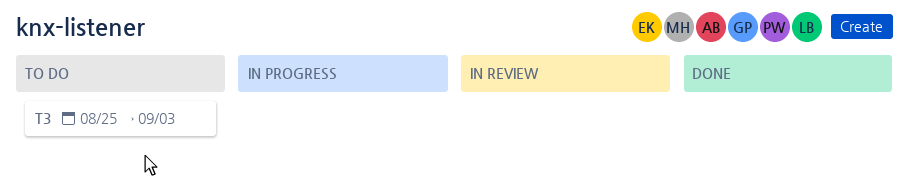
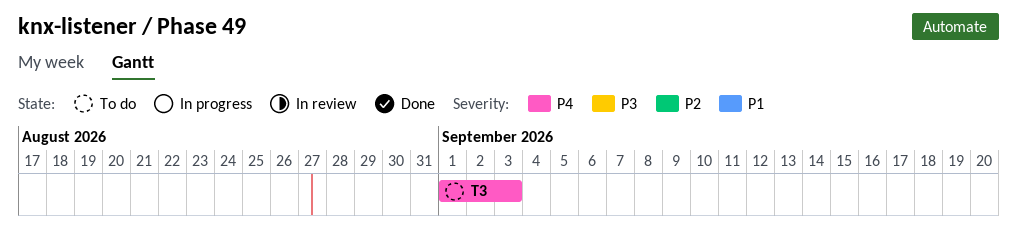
T3, start: Aug 25 -> Sep 1

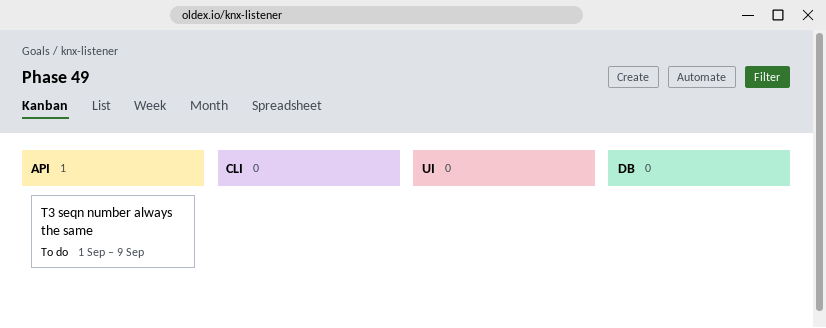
T3, due: Sep 3 -> Sep 9

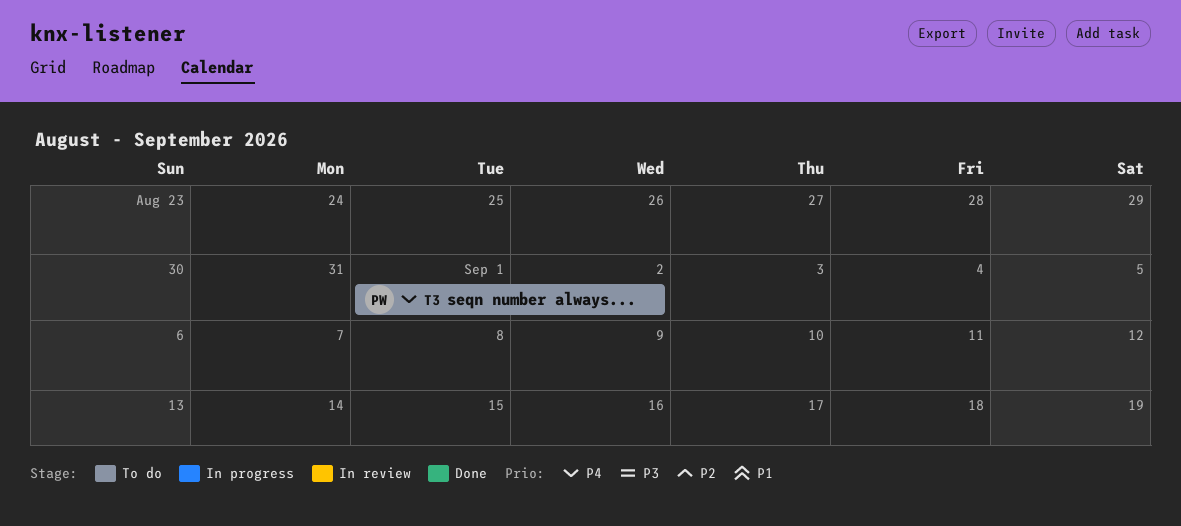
T3, due: Sep 9 -> Sep 2

